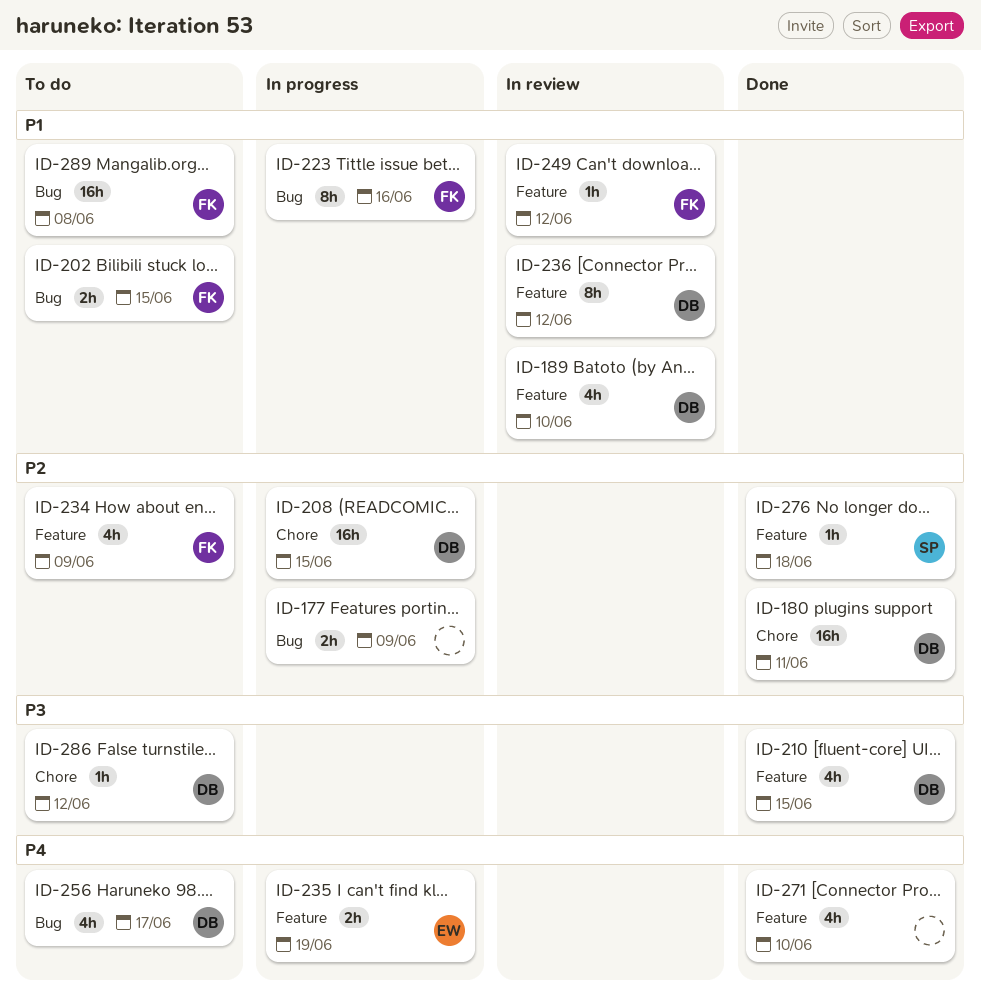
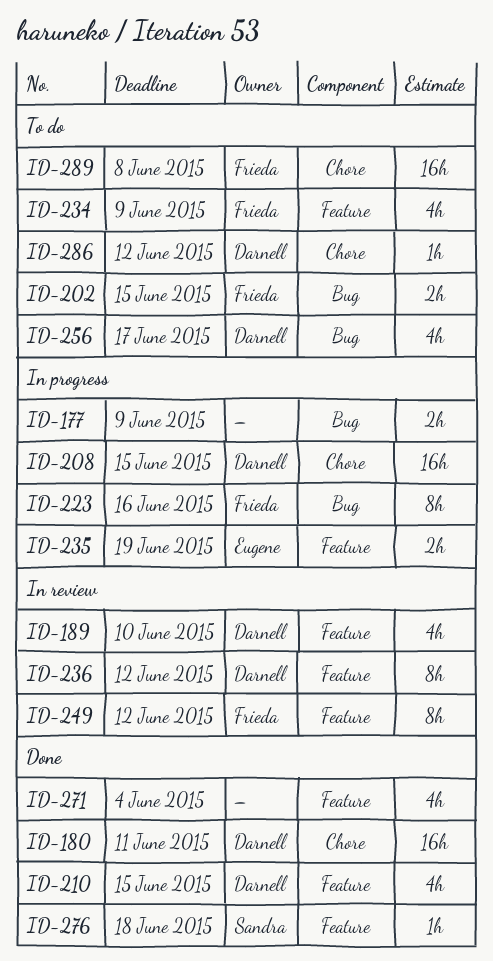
ID-249, estimate: 1h -> 8h
ID-271, due: Jun 10 -> Jun 4
ID-289, label: Bug -> Chore

